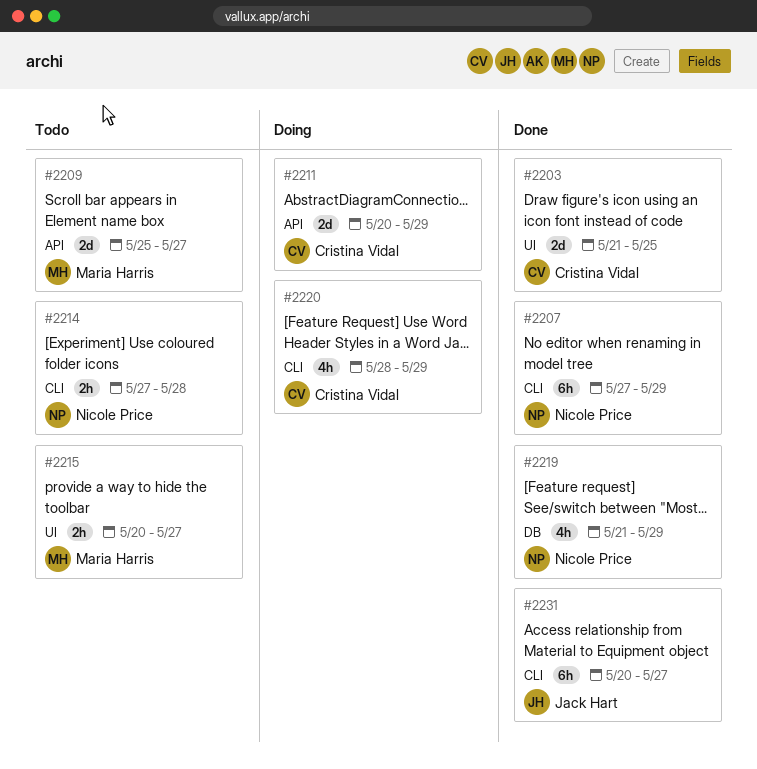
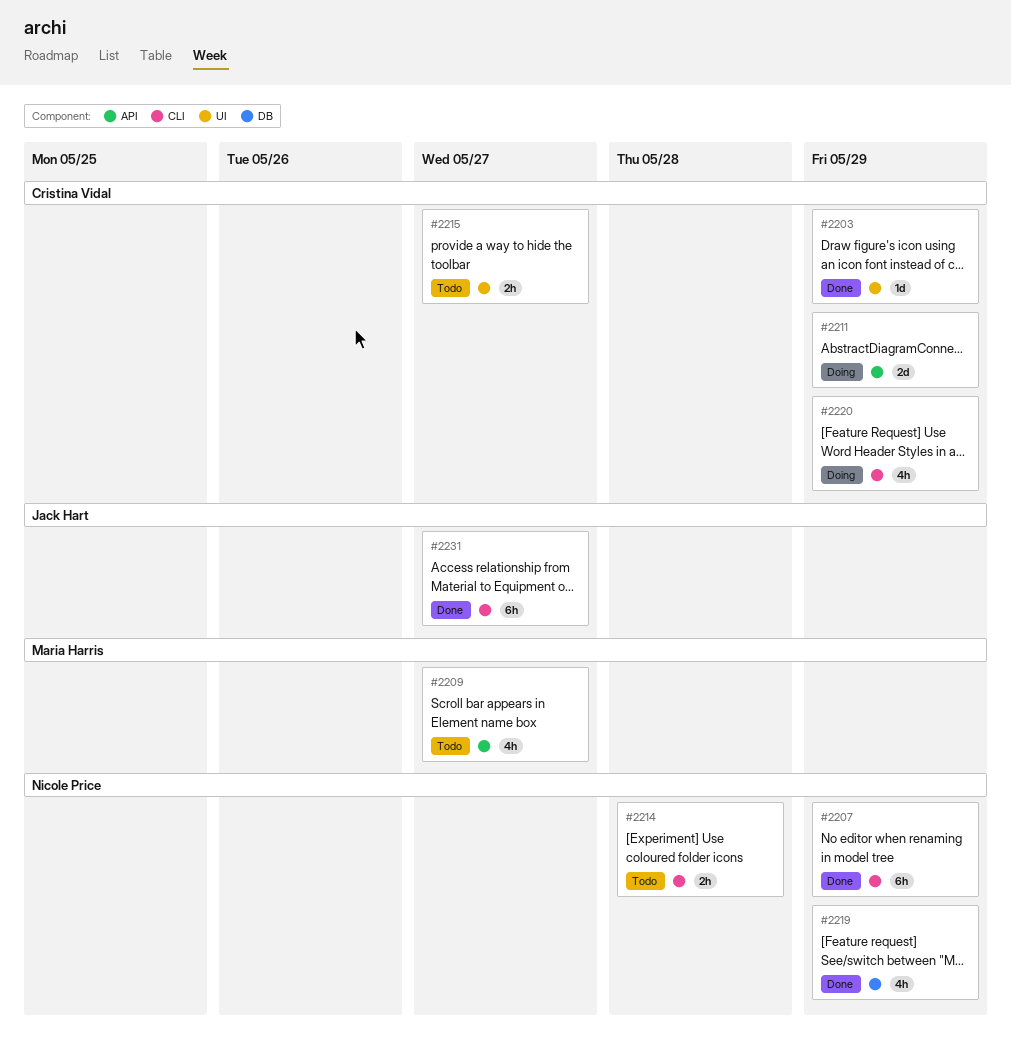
#2203, estimate: 2d -> 1d
#2203, due: May 25 -> May 29
#2209, estimate: 2d -> 4h
#2215, owner: Maria Harris -> Cristina Vidal

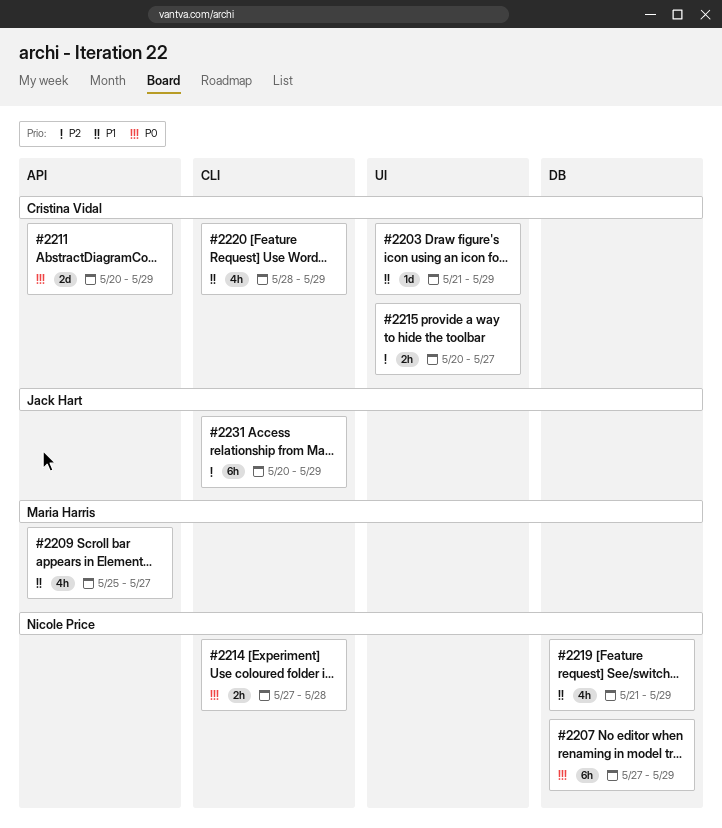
#2207, label: CLI -> DB
#2231, due: May 27 -> May 29

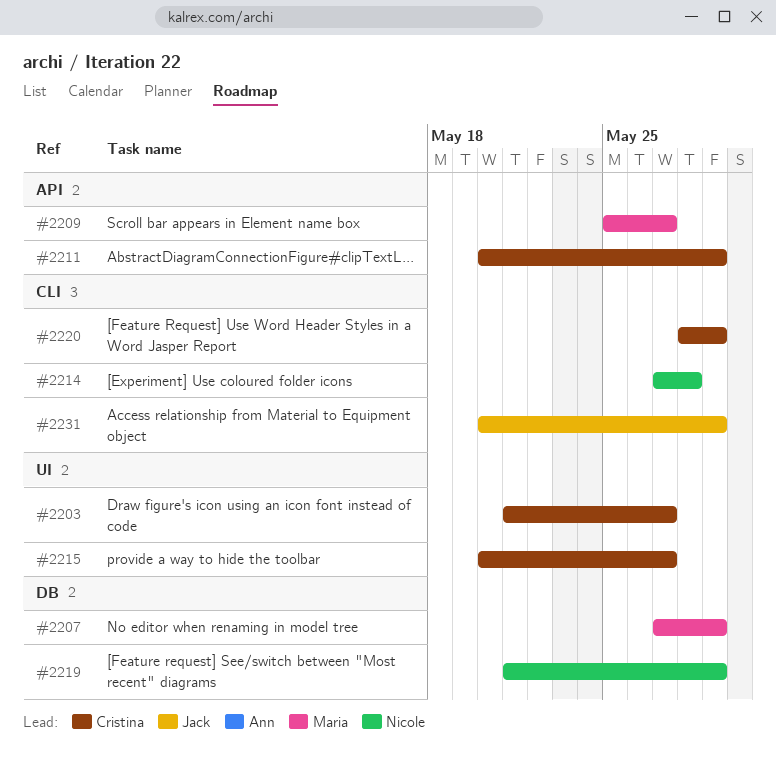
#2203, due: May 29 -> May 27
#2207, owner: Nicole Price -> Maria Harris

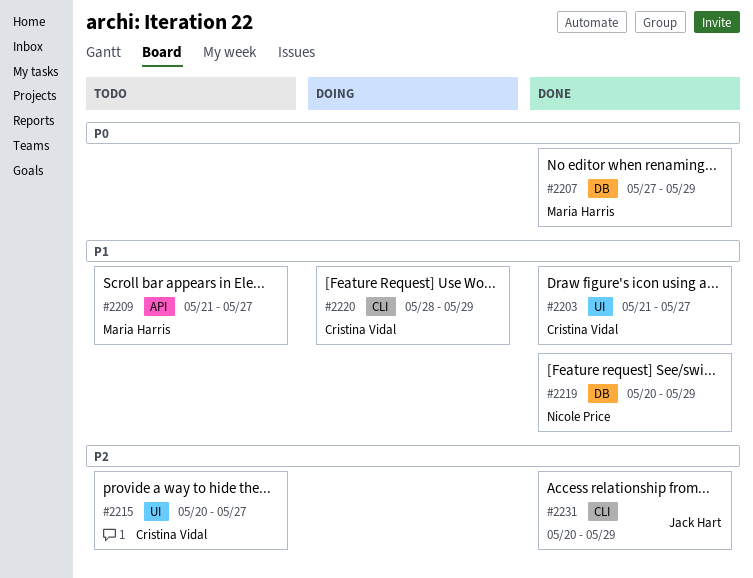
#2209, start: May 25 -> May 21
#2211: present -> none
#2214: present -> none
#2219, start: May 21 -> May 20

